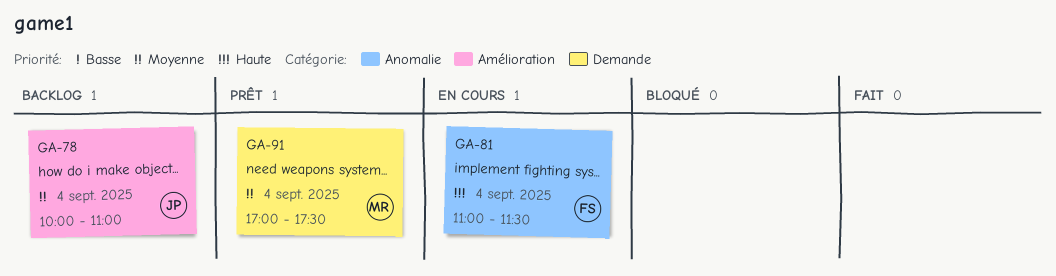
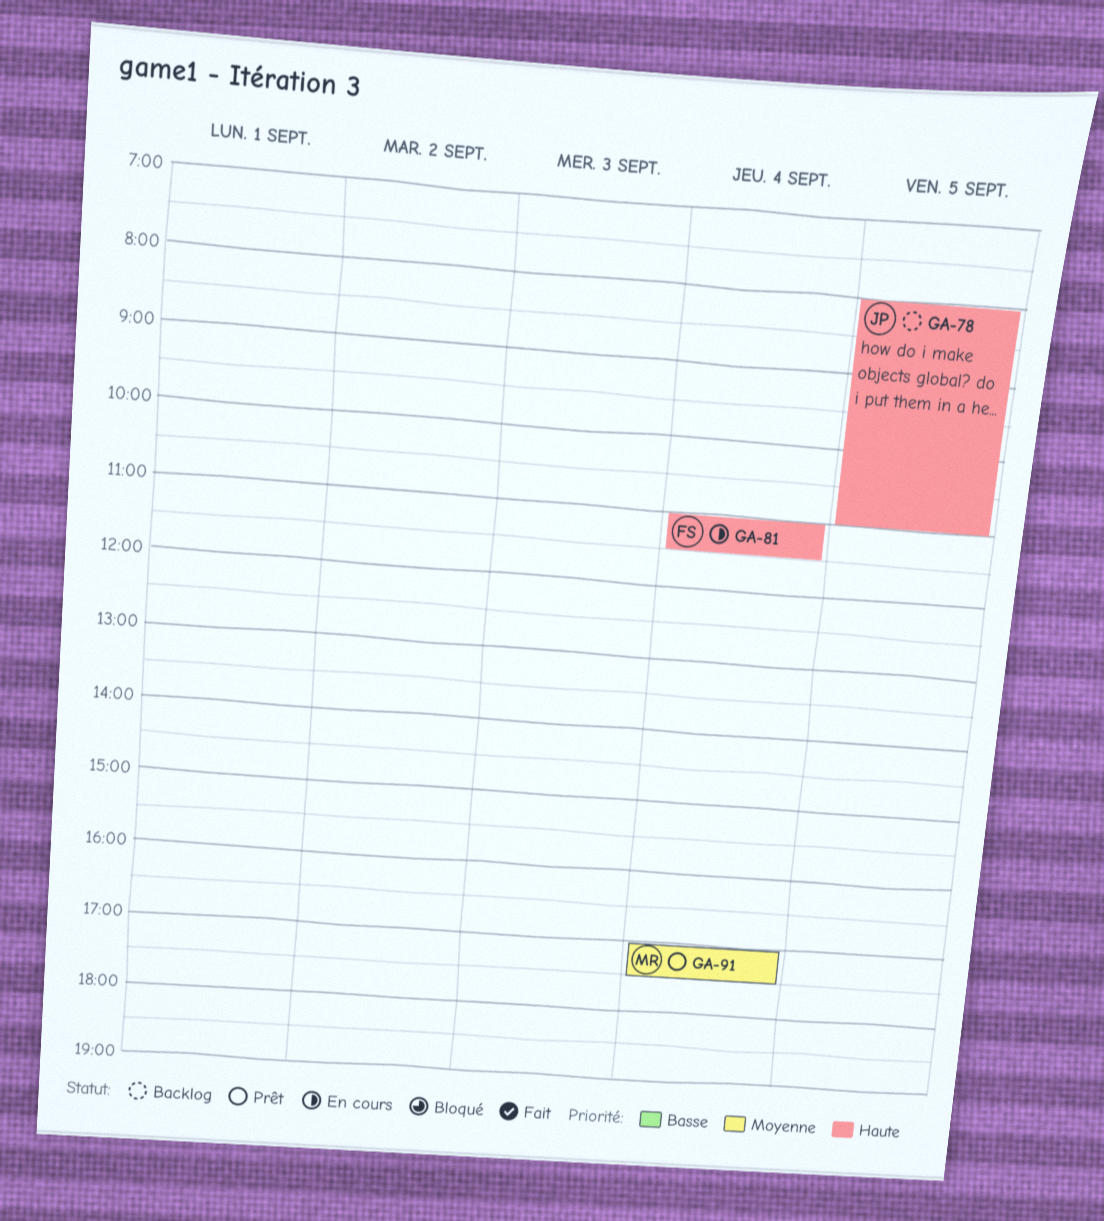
GA-78, priority: Moyenne -> Haute
GA-78, day: Sep 4 -> Sep 5
GA-78, begins: 10:00 -> 08:00

